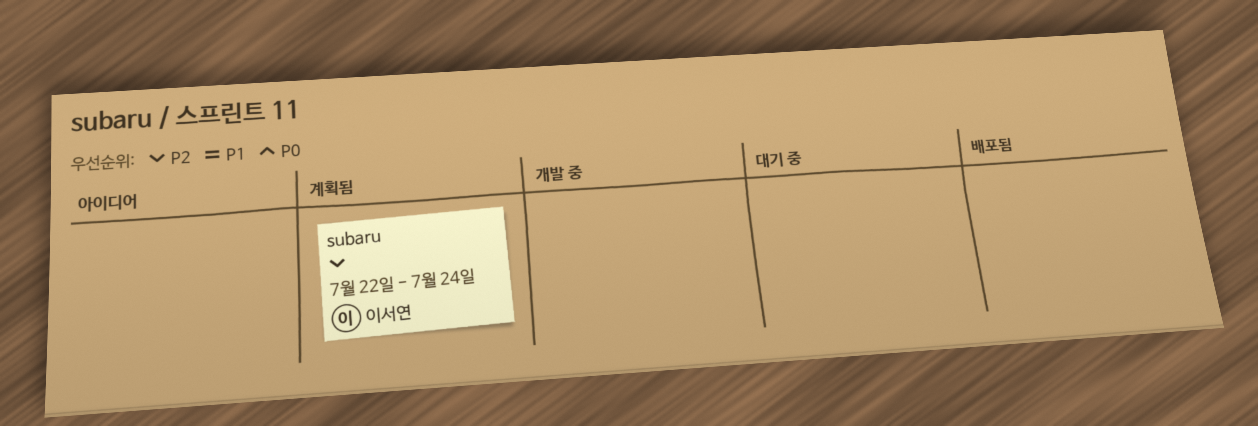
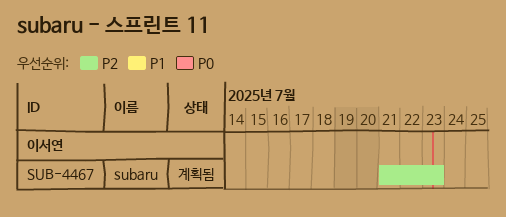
subaru, start: Jul 22 -> Jul 21
subaru, due: Jul 24 -> Jul 23

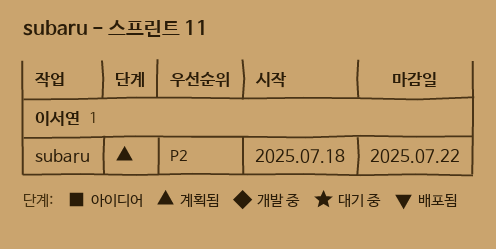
subaru, start: Jul 21 -> Jul 18
subaru, due: Jul 23 -> Jul 22

